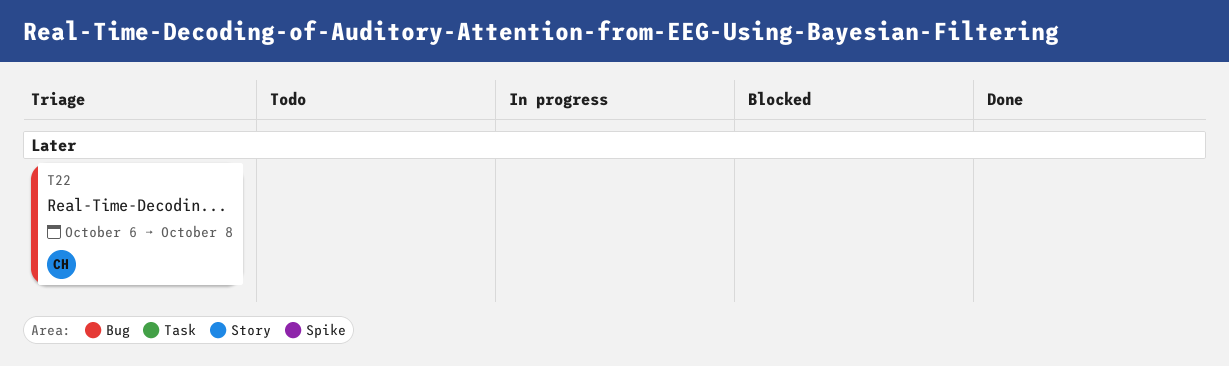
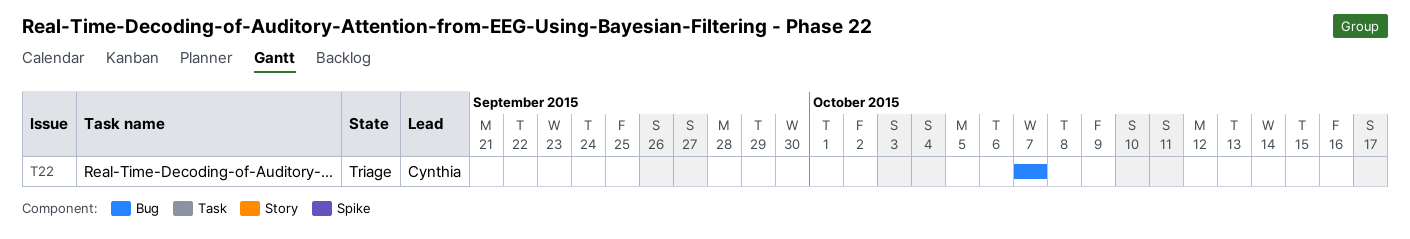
T22, start: Oct 6 -> Oct 7
T22, due: Oct 8 -> Oct 7

